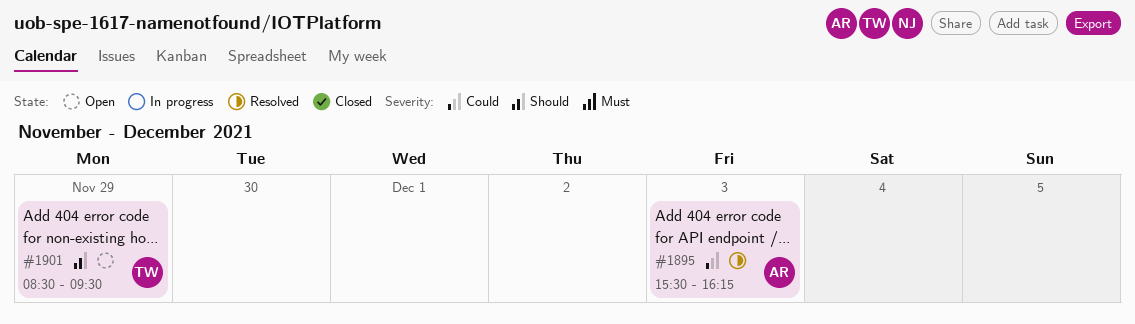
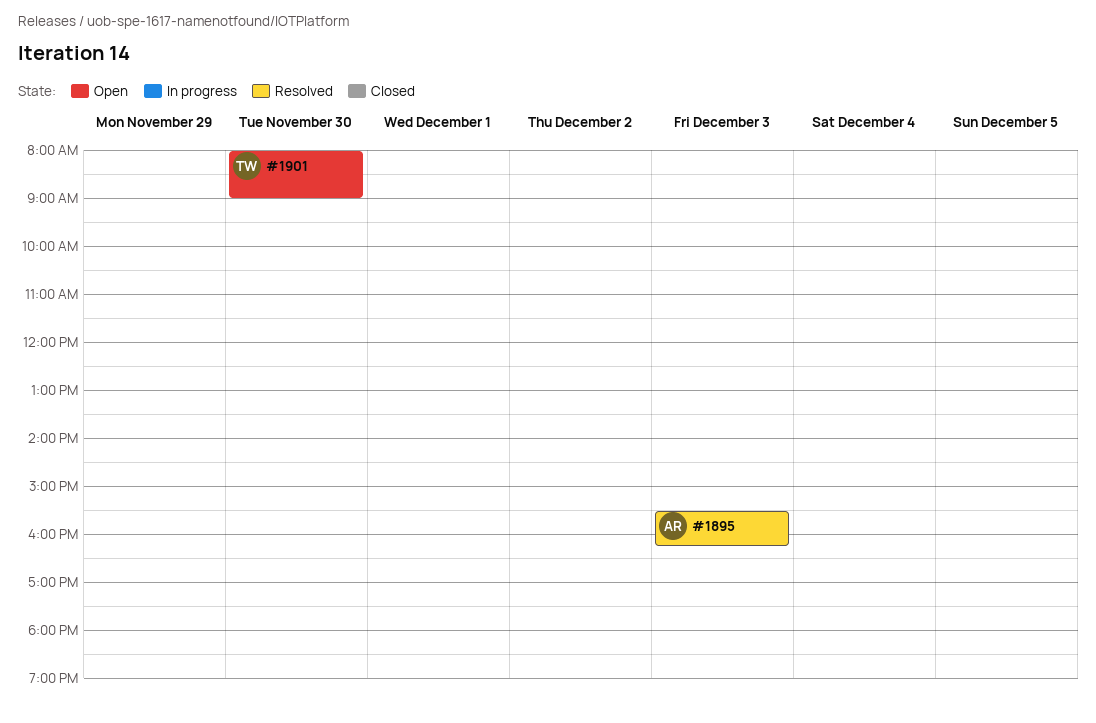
#1901, day: Nov 29 -> Nov 30
#1901, begins: 08:30 -> 08:00
#1901, ends: 09:30 -> 09:00

